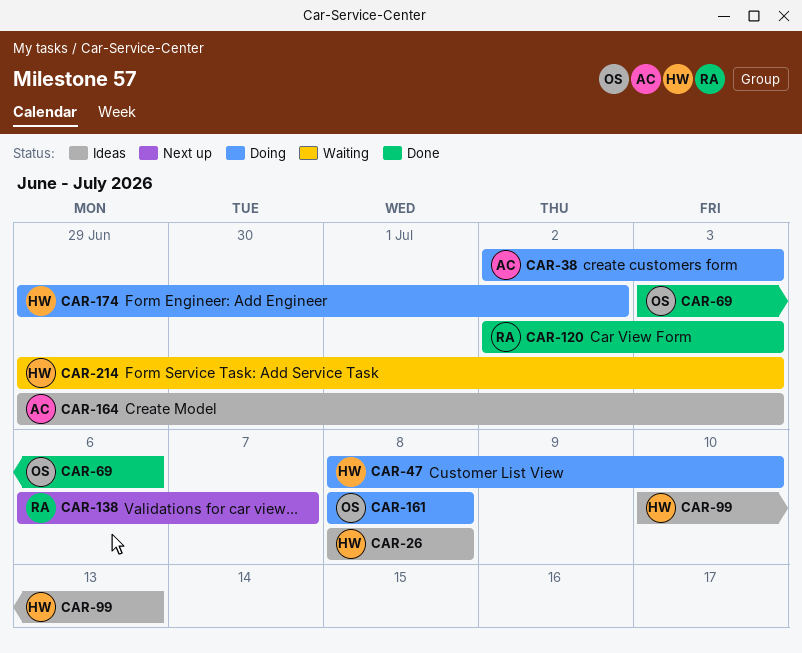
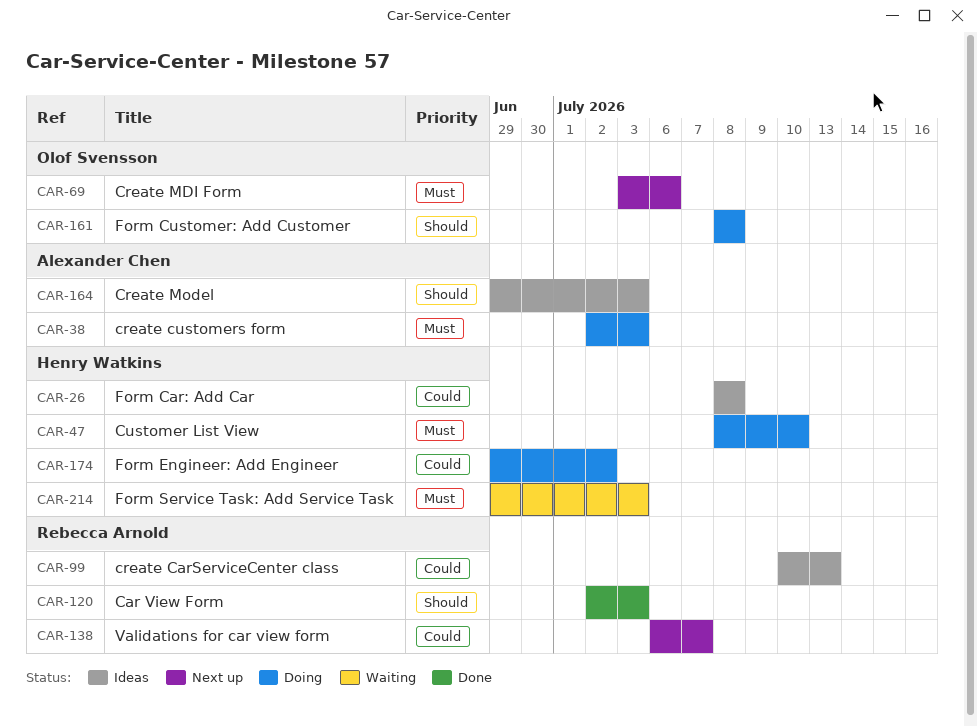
CAR-69, status: Done -> Next up
CAR-99, owner: Henry Watkins -> Rebecca Arnold

